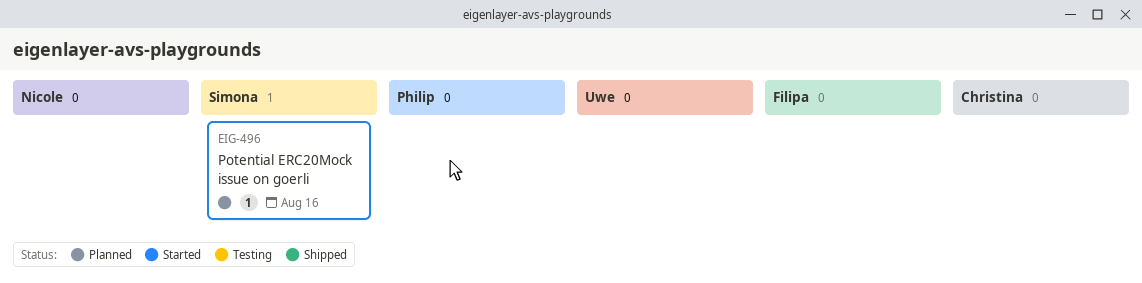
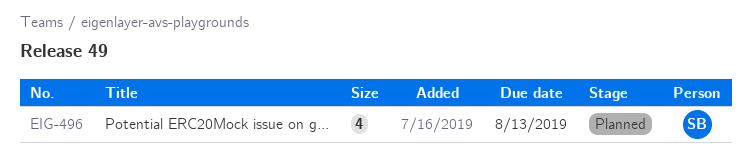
EIG-496, estimate: 1 -> 4
EIG-496, due: Aug 16 -> Aug 13

